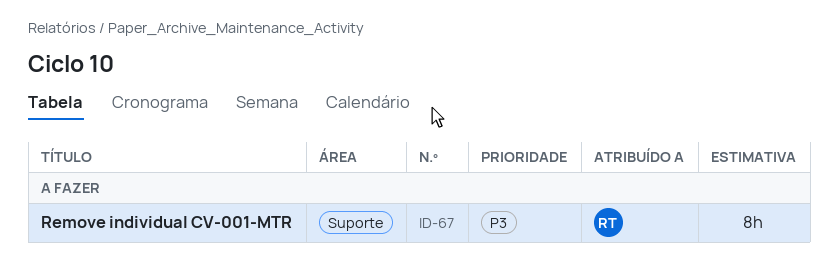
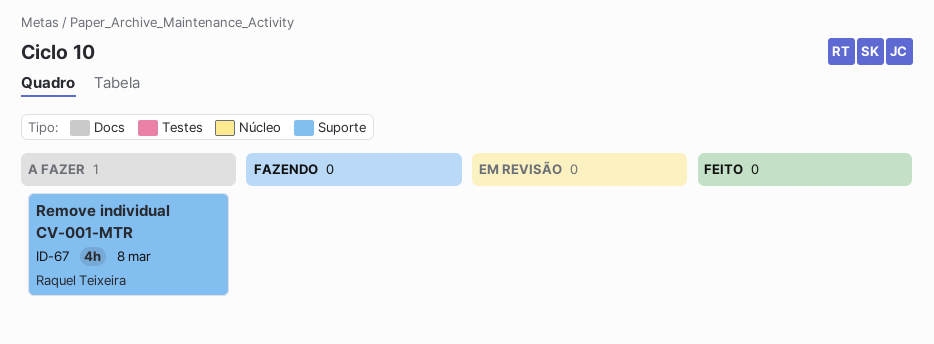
ID-67, estimate: 8h -> 4h

